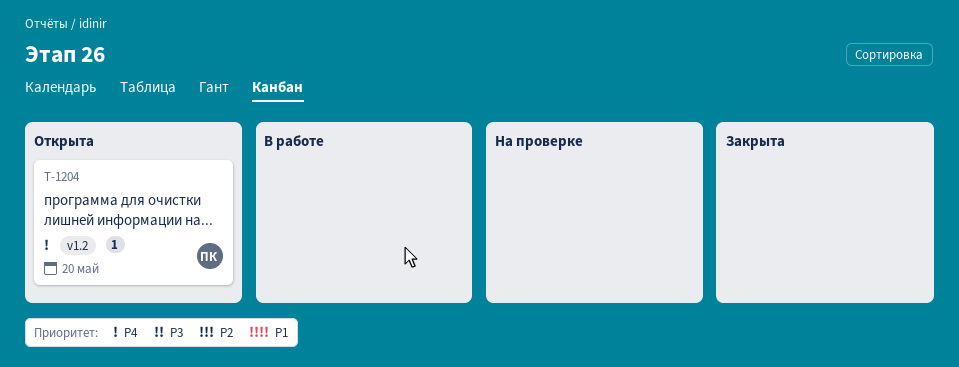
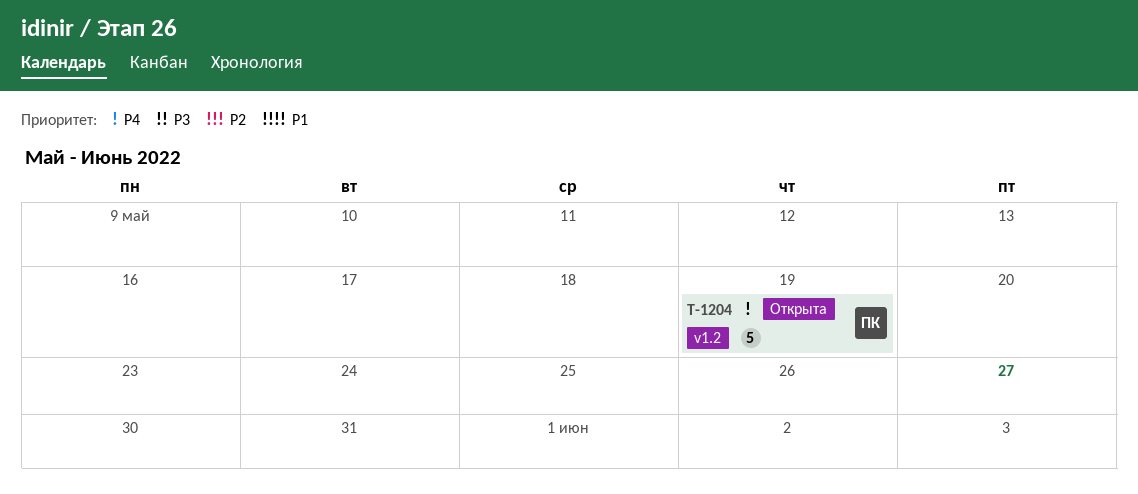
T-1204, estimate: 1 -> 5
T-1204, due: May 20 -> May 19

